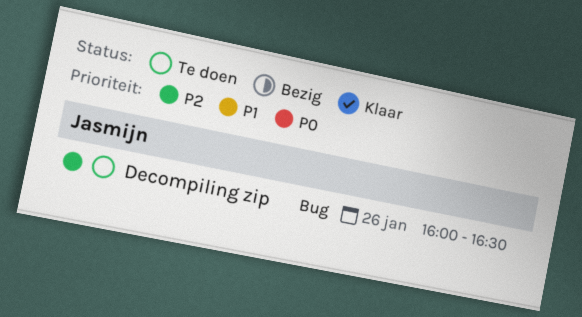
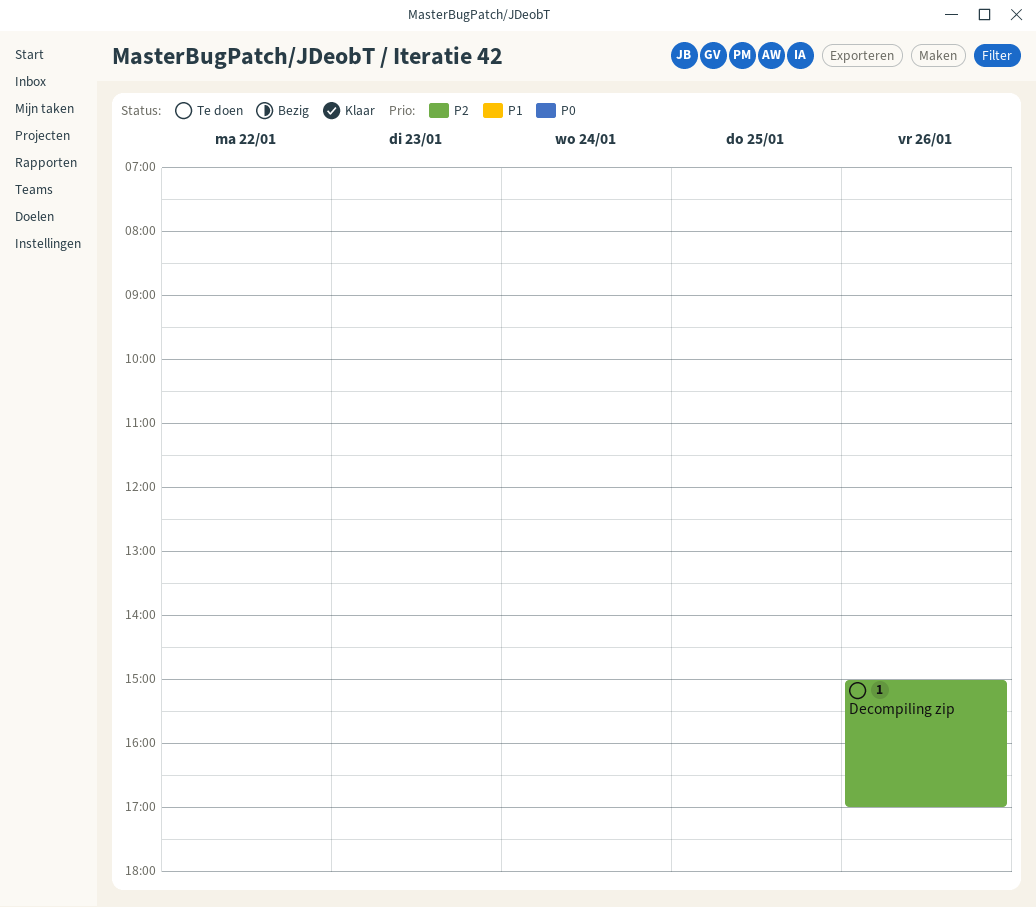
Decompiling zip, begins: 16:00 -> 15:00
Decompiling zip, ends: 16:30 -> 17:00

